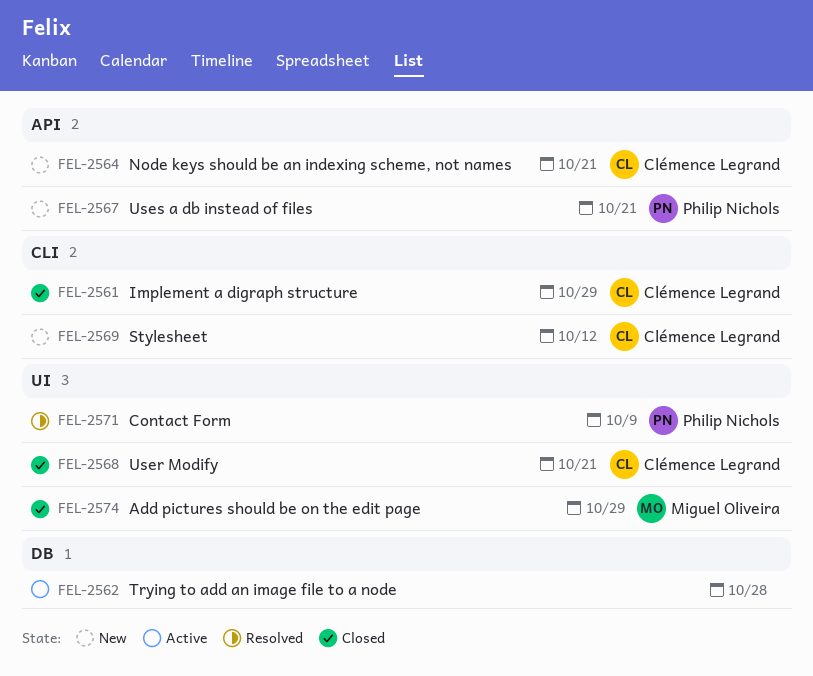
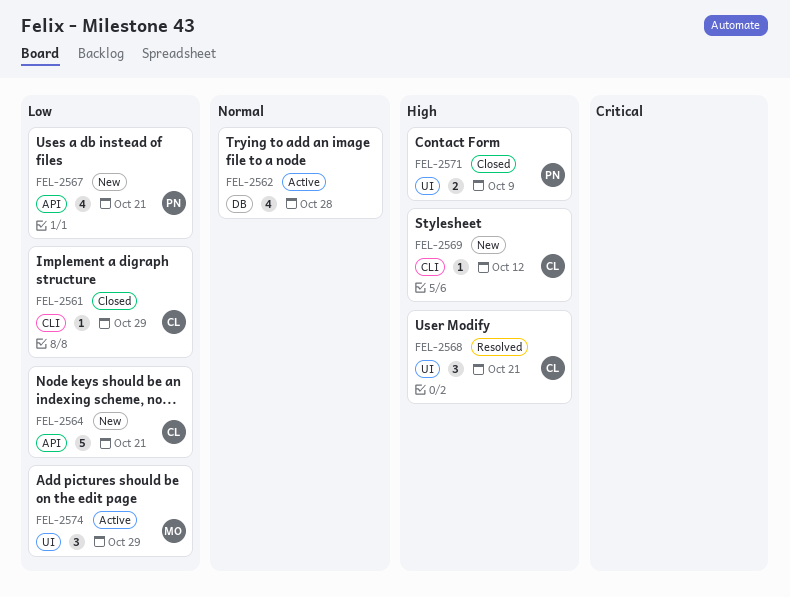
FEL-2568, status: Closed -> Resolved
FEL-2571, status: Resolved -> Closed
FEL-2574, status: Closed -> Active

